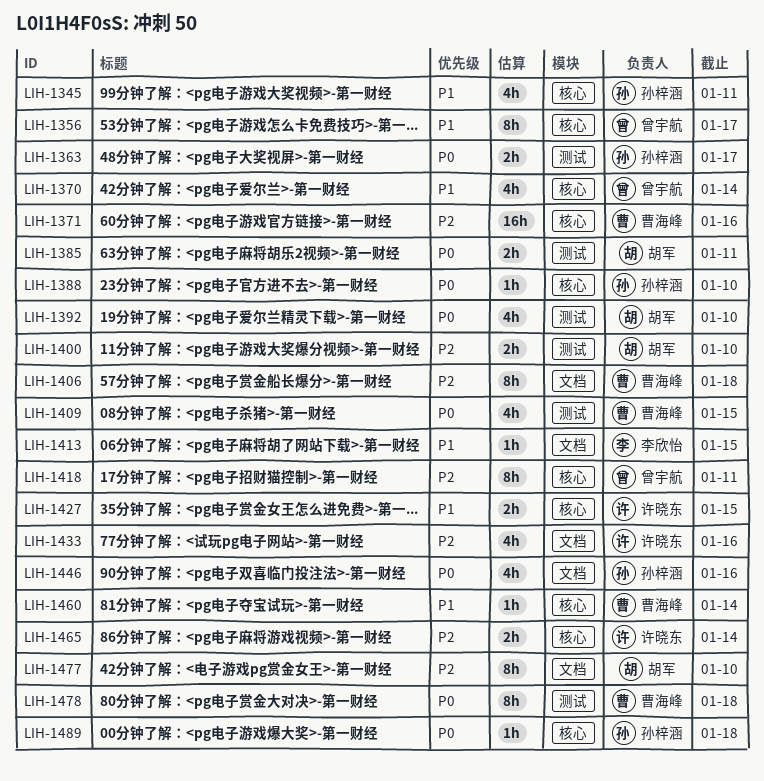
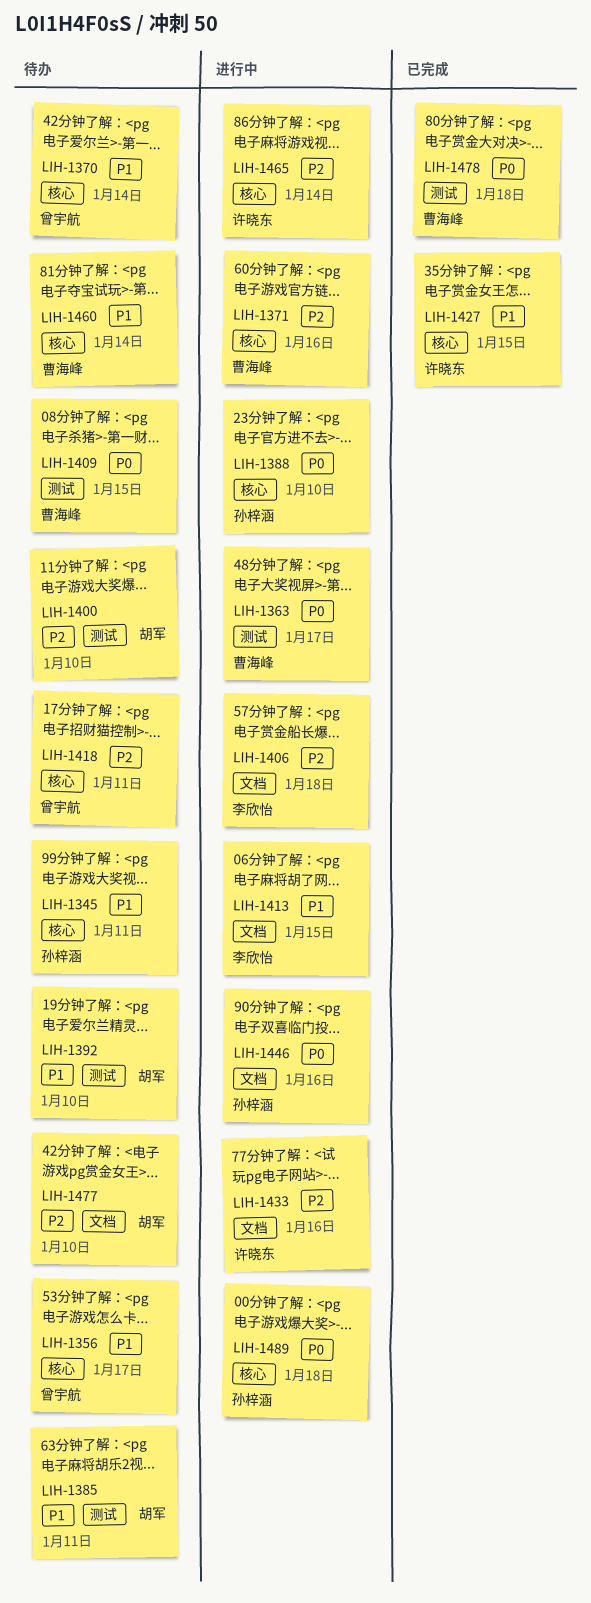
LIH-1363, owner: 孙梓涵 -> 曹海峰
LIH-1385, priority: P0 -> P1
LIH-1392, priority: P0 -> P1
LIH-1406, owner: 曹海峰 -> 李欣怡

